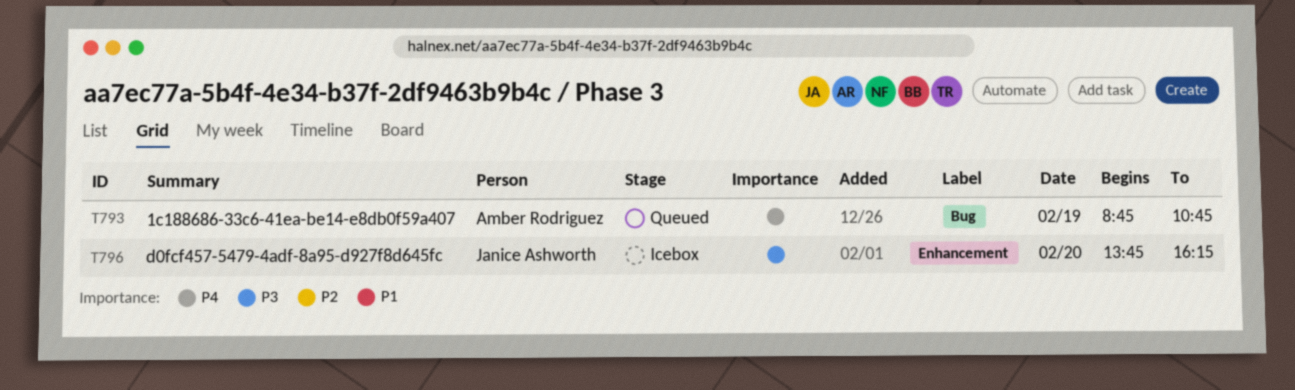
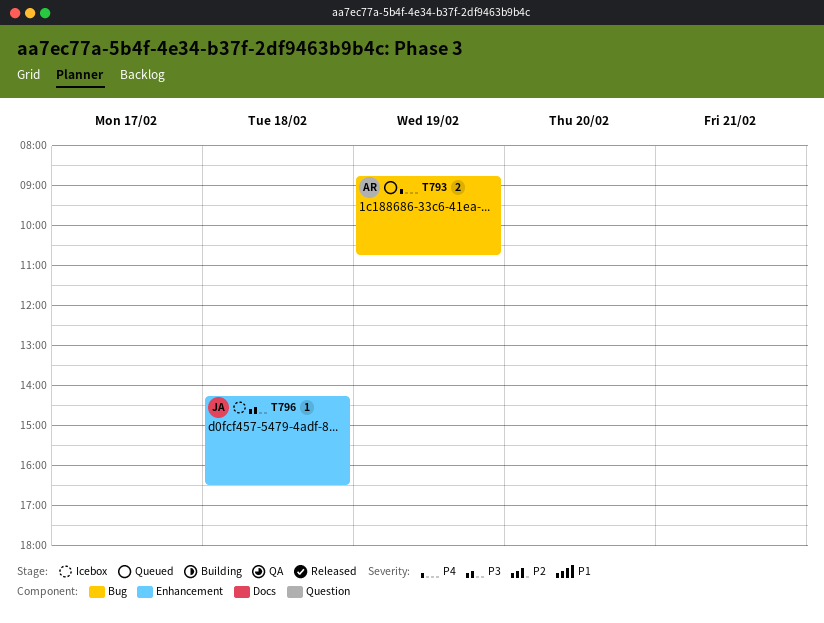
T796, day: Feb 20 -> Feb 18
T796, begins: 13:45 -> 14:15
T796, ends: 16:15 -> 16:30

